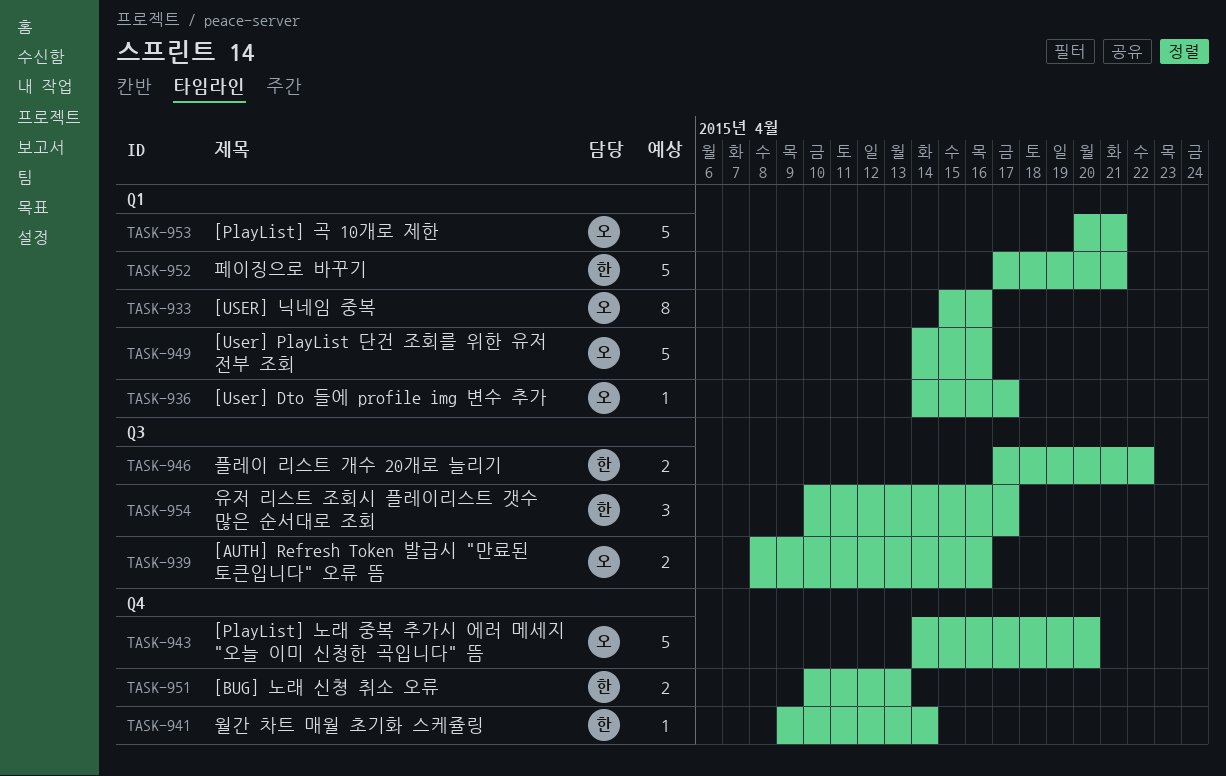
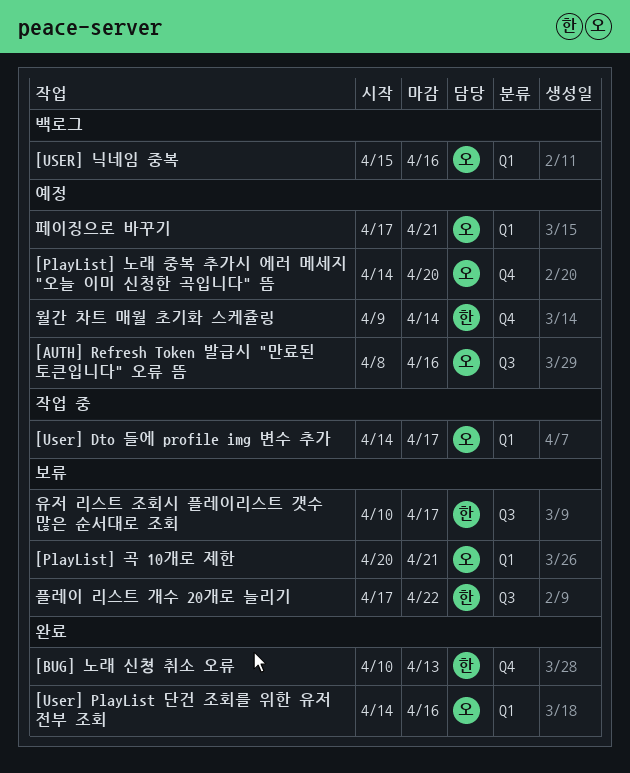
페이징으로 바꾸기, owner: 한 -> 오

